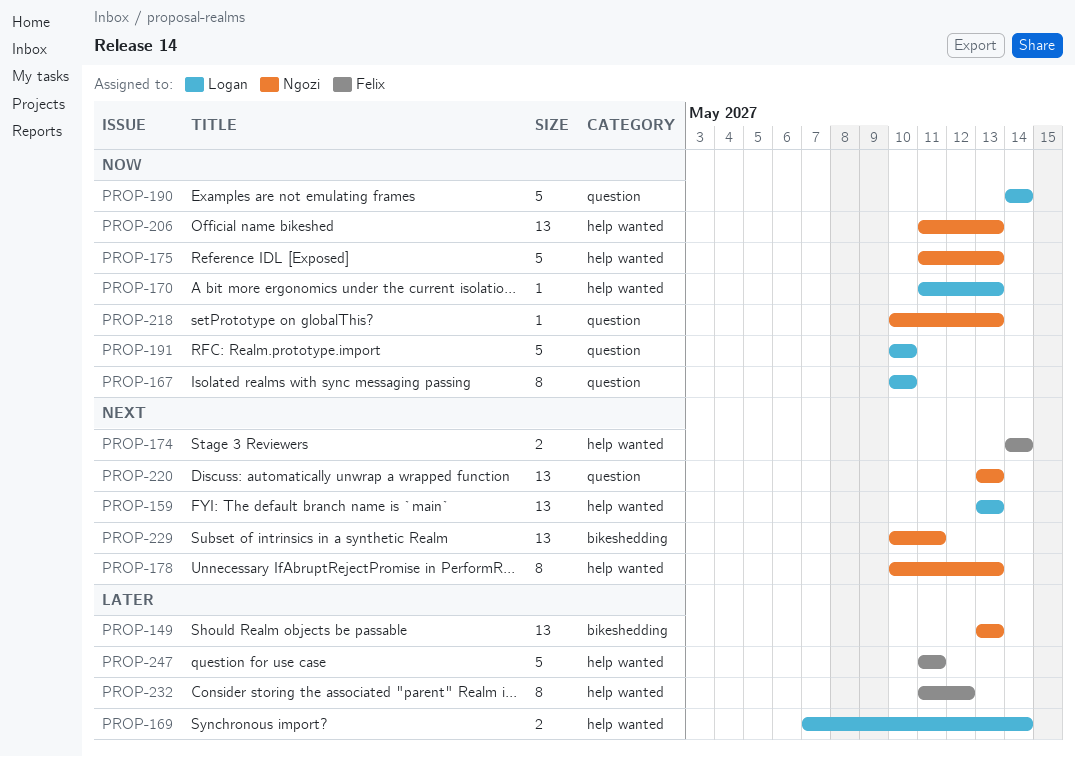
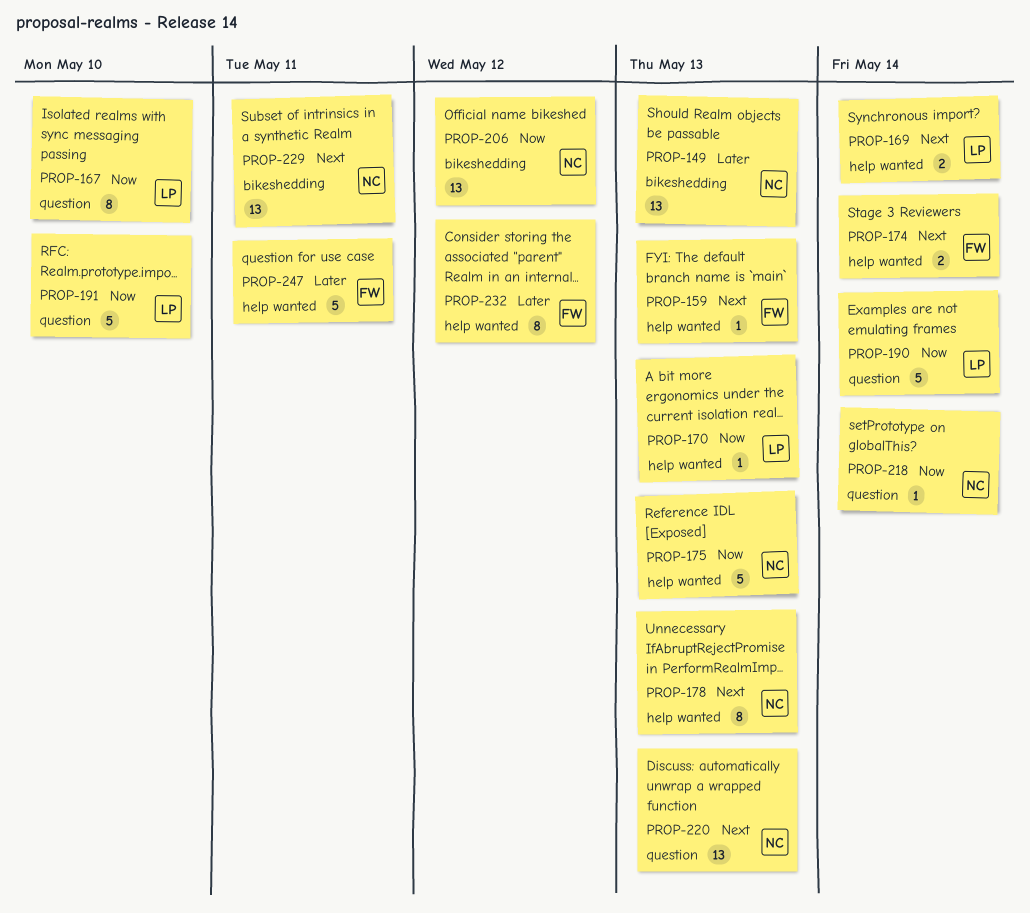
PROP-159, owner: Logan -> Felix
PROP-159, estimate: 13 -> 1
PROP-169, priority: Later -> Next
PROP-206, label: help wanted -> bikeshedding
PROP-206, due: May 13 -> May 12
PROP-218, due: May 13 -> May 14

